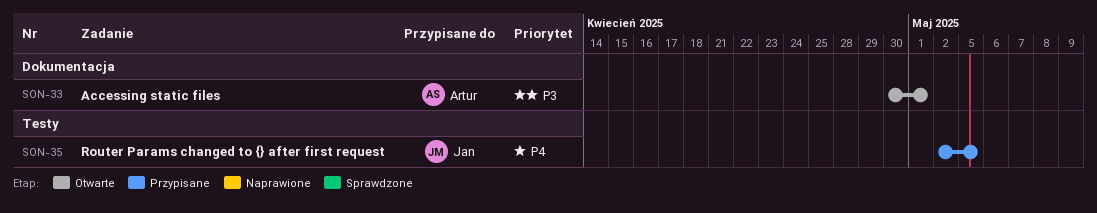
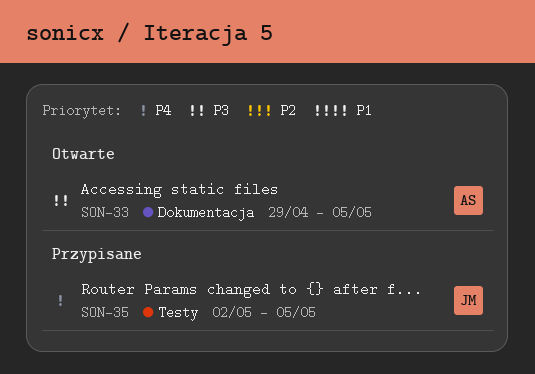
SON-33, start: Apr 30 -> Apr 29
SON-33, due: May 1 -> May 5

